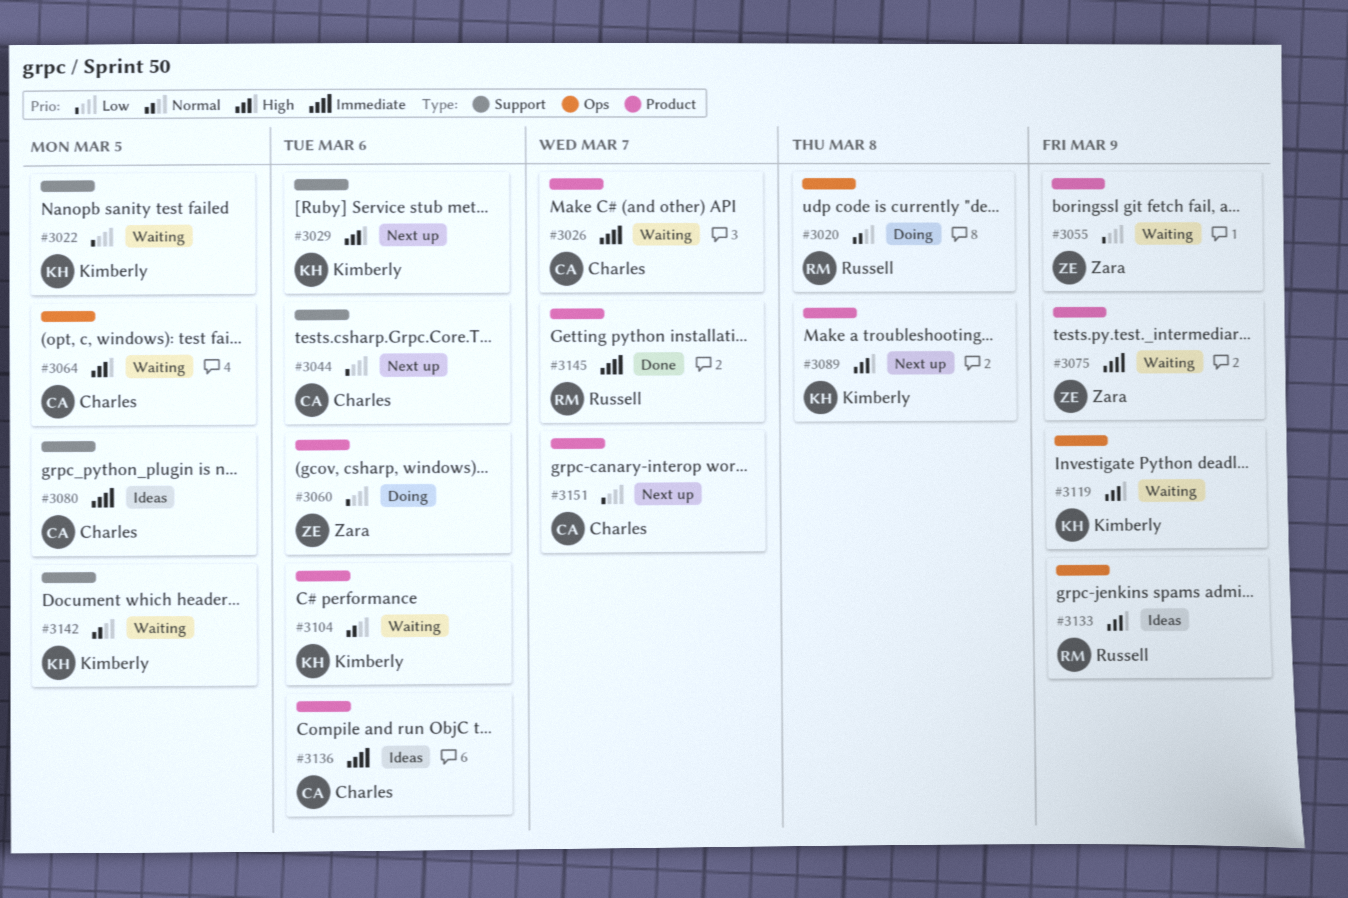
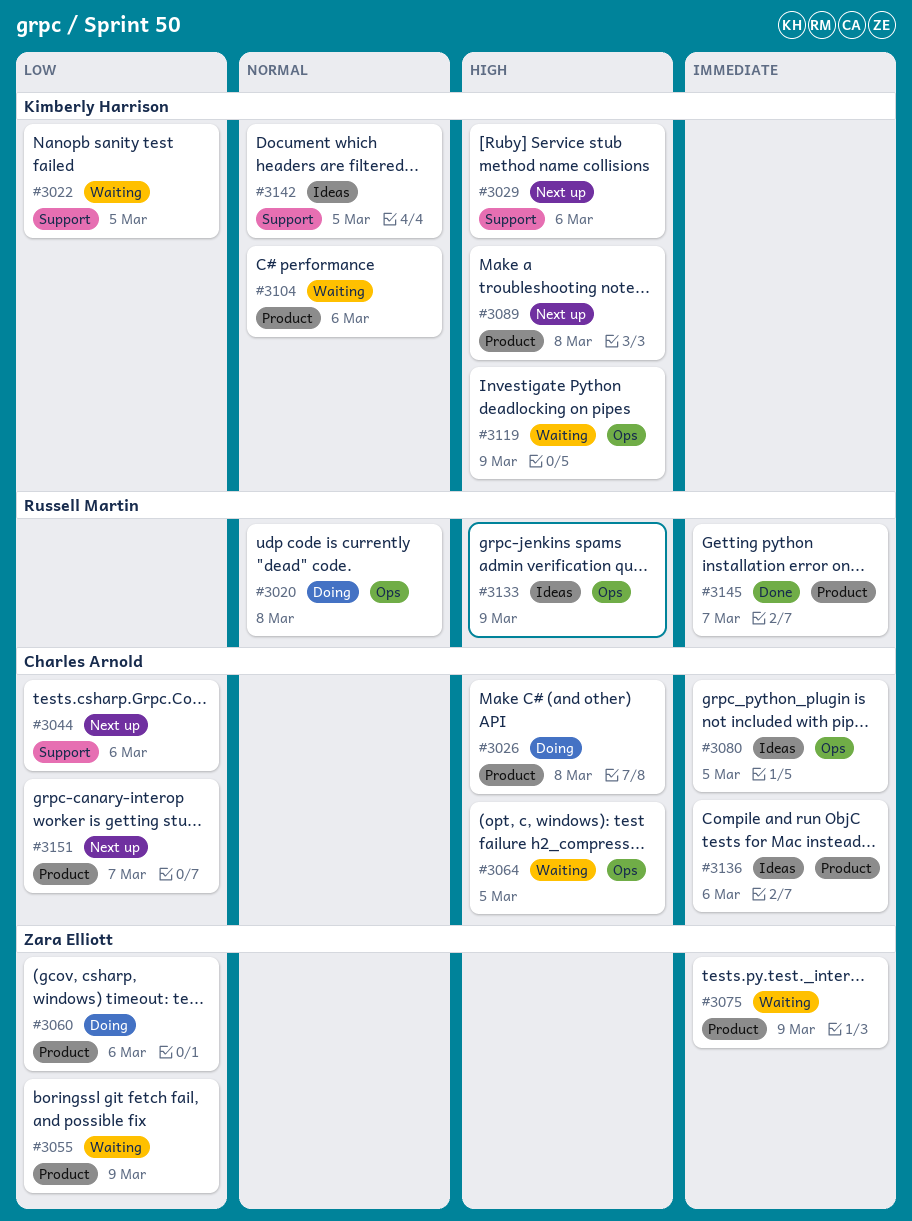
#3026, status: Waiting -> Doing
#3026, priority: Immediate -> High
#3026, due: Mar 7 -> Mar 8
#3080, label: Support -> Ops
#3142, status: Waiting -> Ideas

